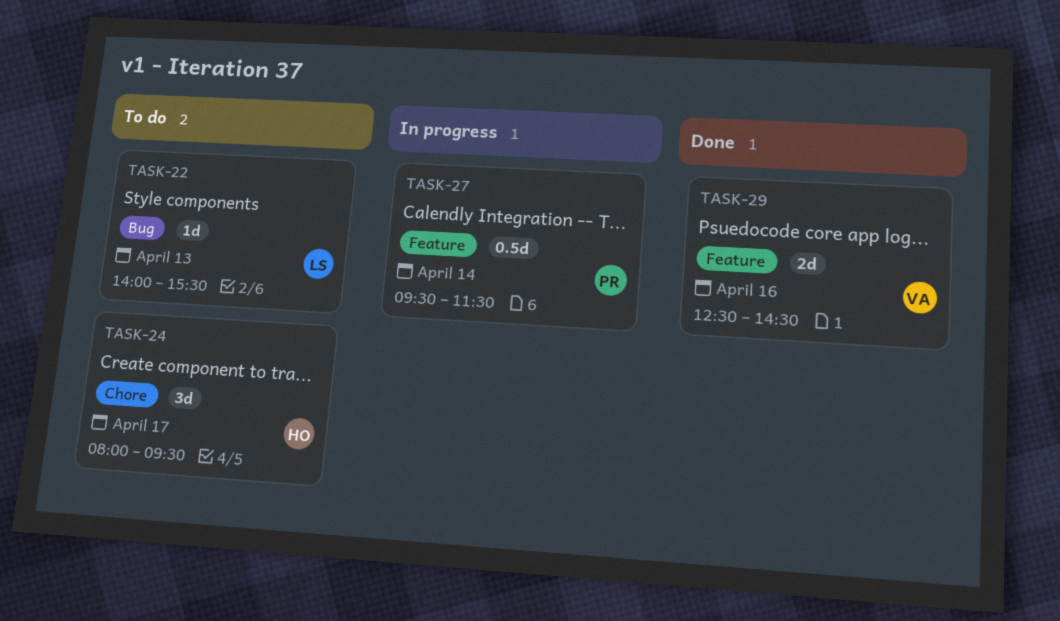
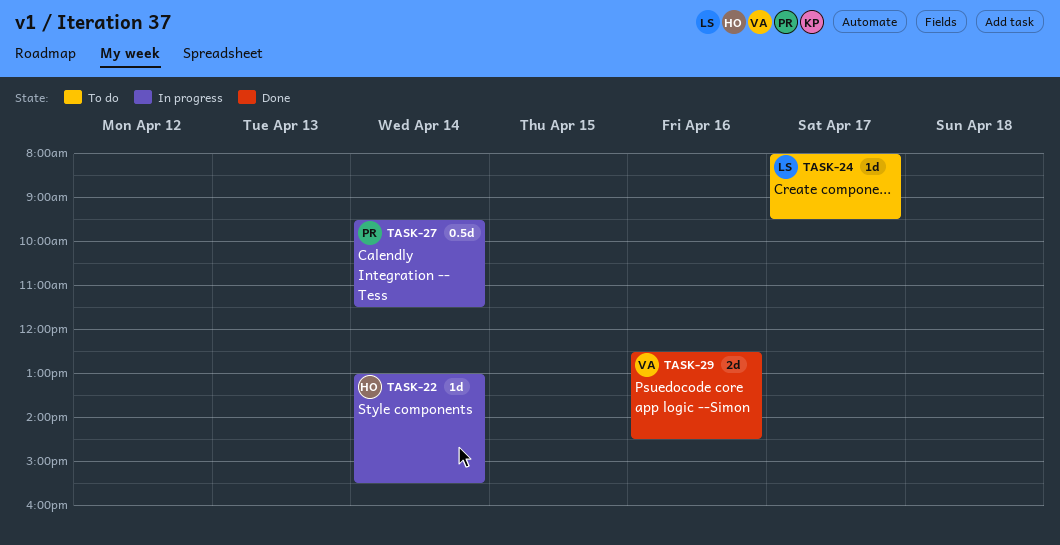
TASK-22, status: To do -> In progress
TASK-22, owner: LS -> HO
TASK-22, day: Apr 13 -> Apr 14
TASK-22, begins: 14:00 -> 13:00
TASK-24, owner: HO -> LS
TASK-24, estimate: 3d -> 1d

